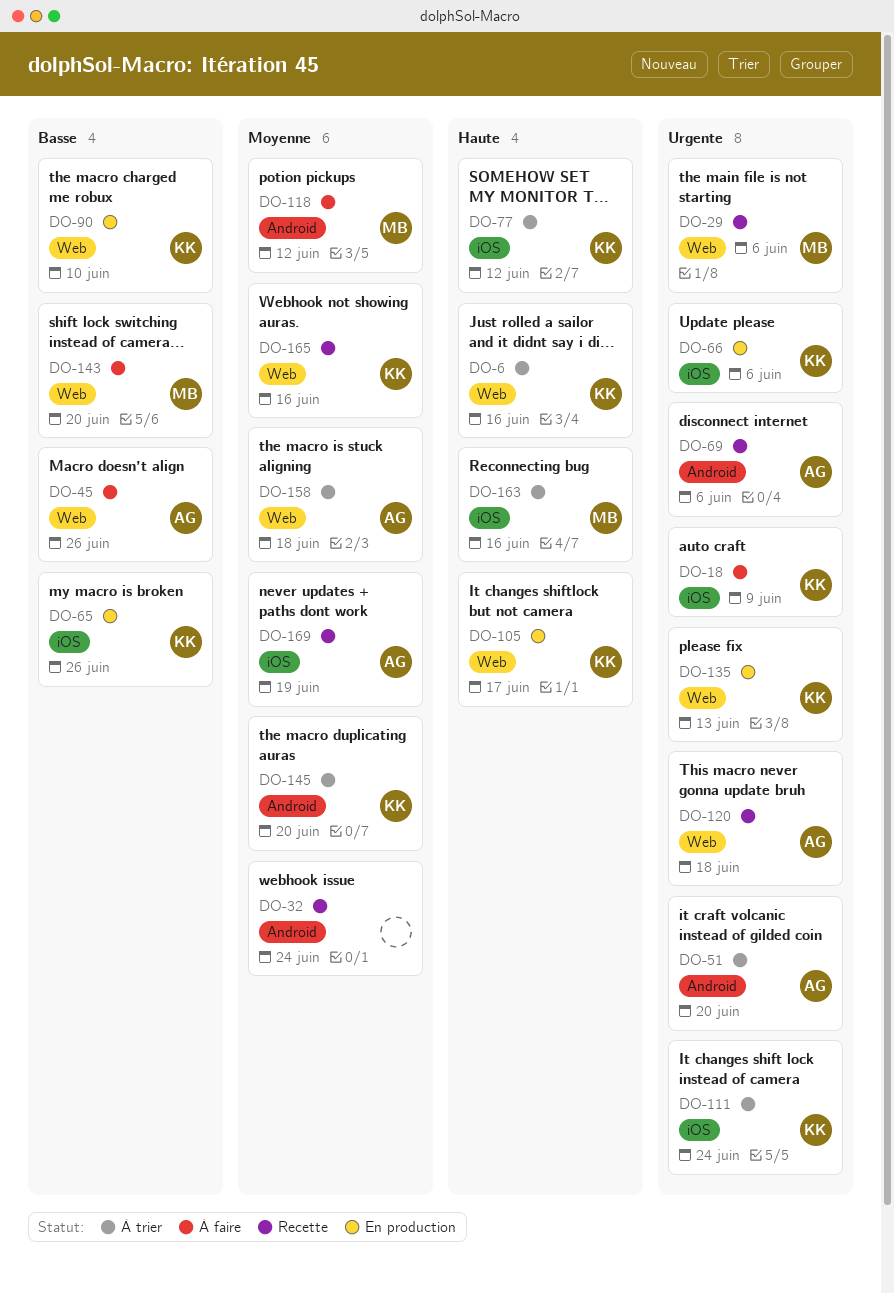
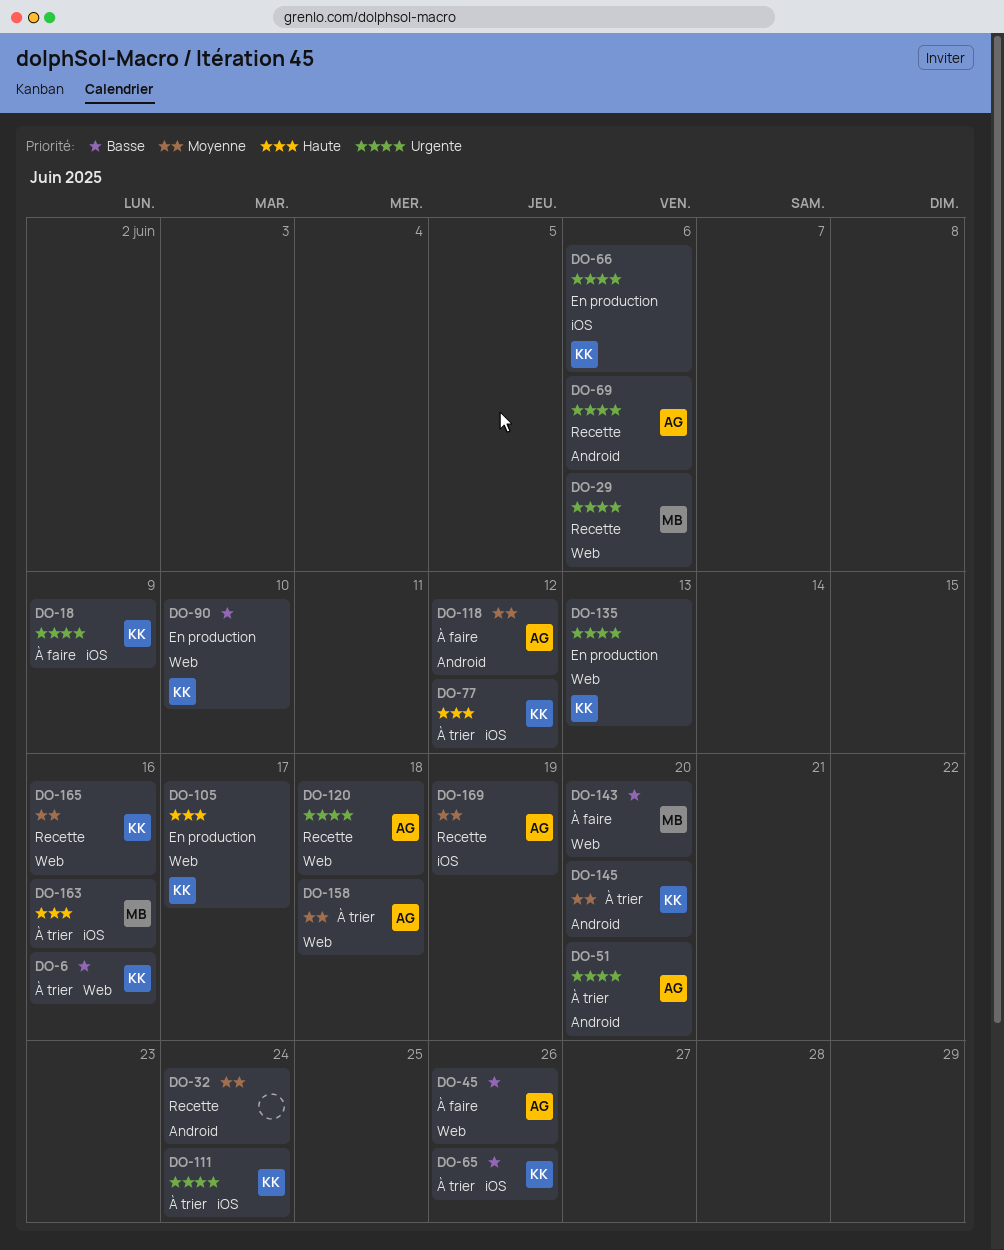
DO-6, priority: Haute -> Basse
DO-65, status: En production -> À trier
DO-118, owner: MB -> AG

